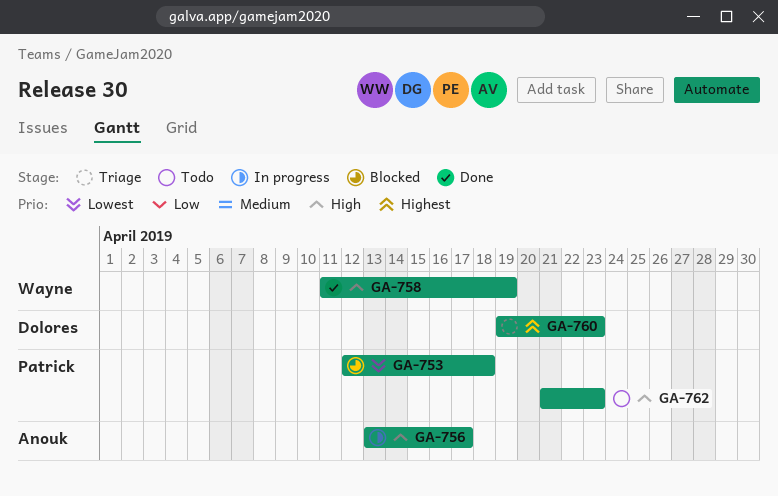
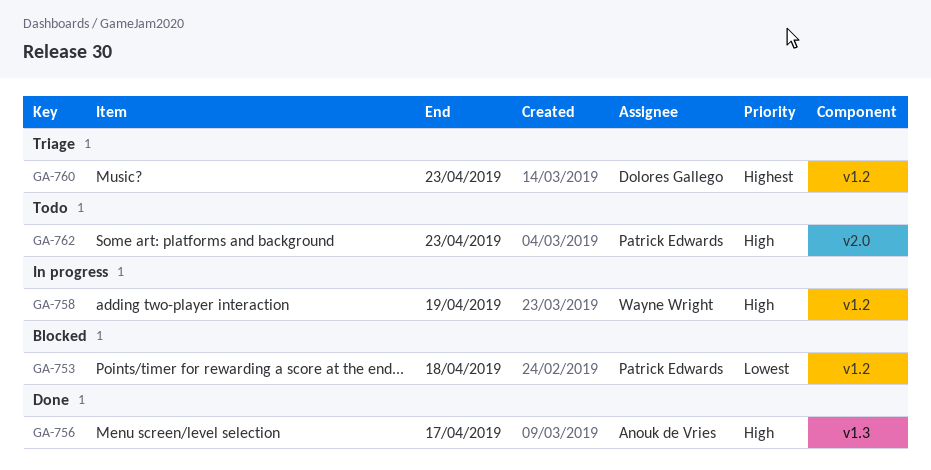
GA-756, status: In progress -> Done
GA-758, status: Done -> In progress

